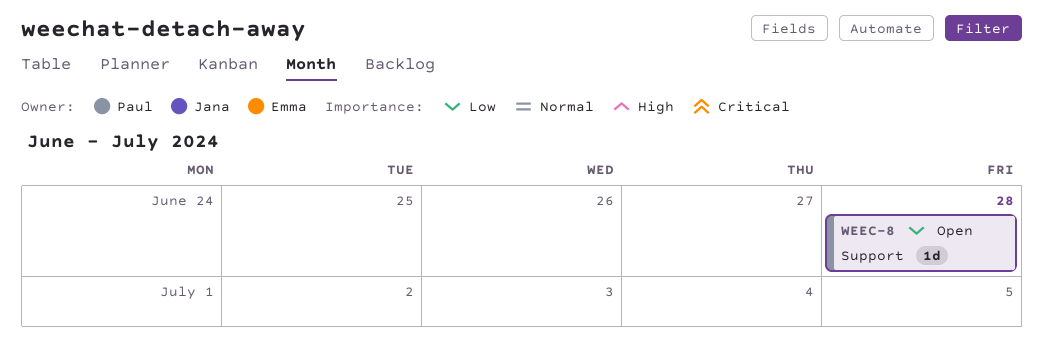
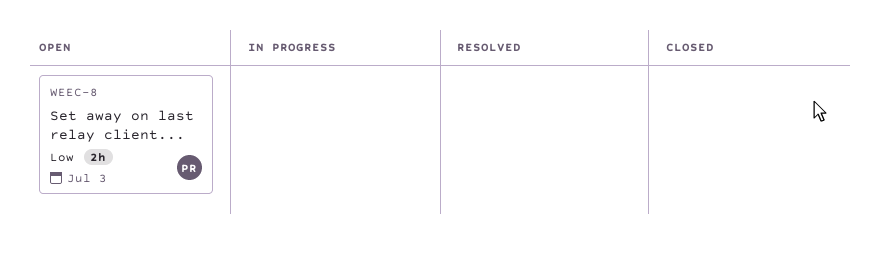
WEEC-8, estimate: 1d -> 2h
WEEC-8, due: Jun 28 -> Jul 3

